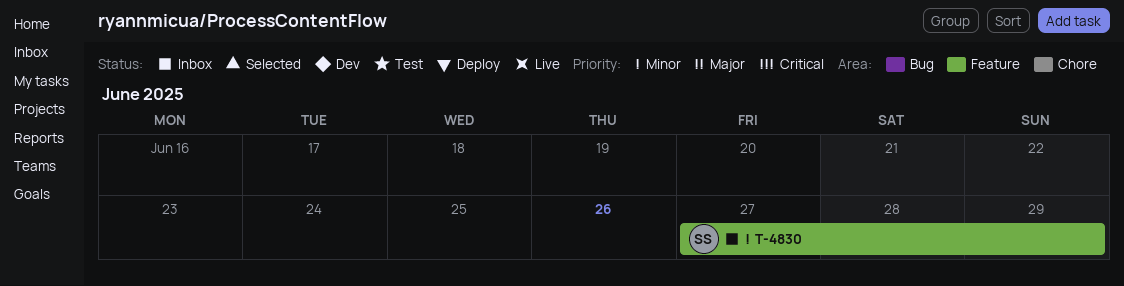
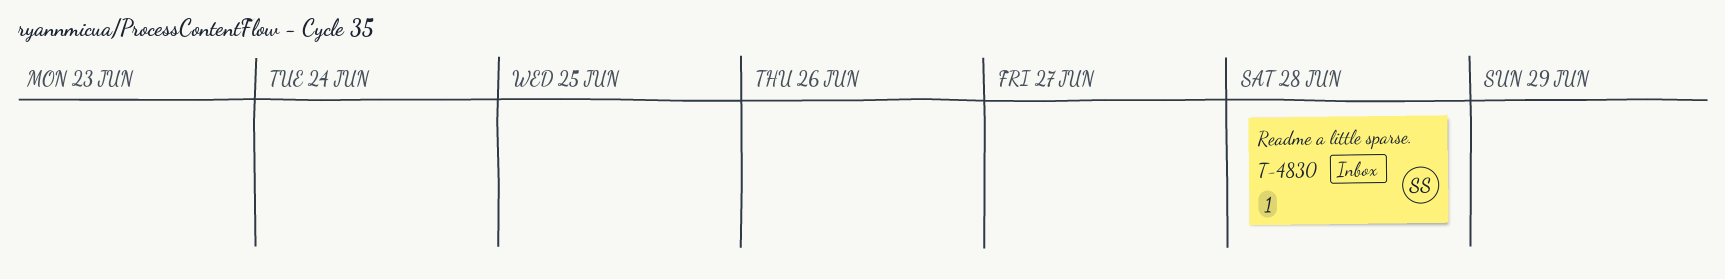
T-4830, due: Jun 29 -> Jun 28

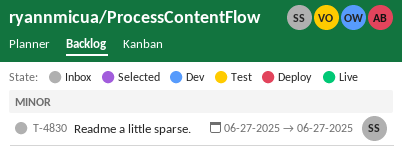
T-4830, due: Jun 28 -> Jun 27

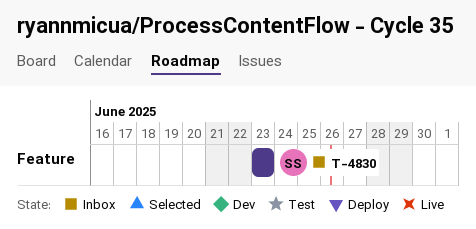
T-4830, start: Jun 27 -> Jun 23
T-4830, due: Jun 27 -> Jun 23

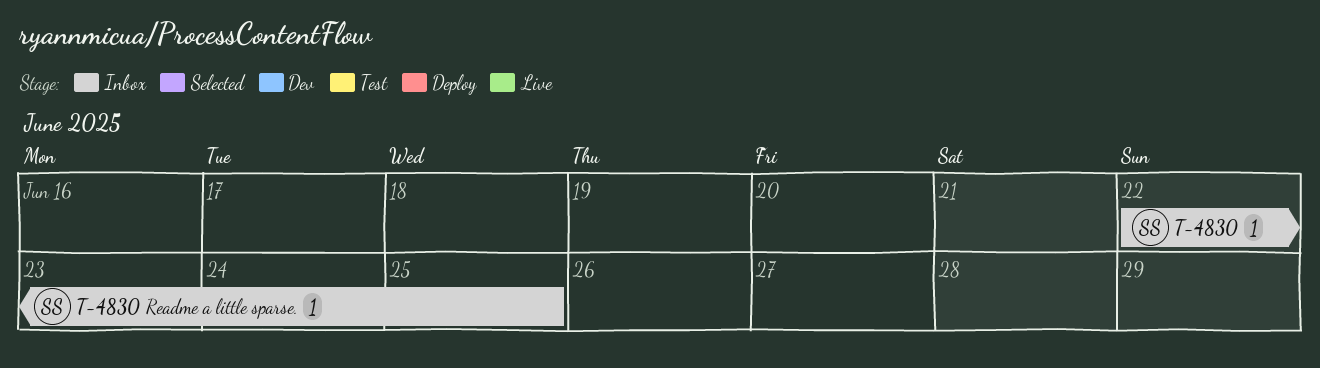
T-4830, start: Jun 23 -> Jun 22
T-4830, due: Jun 23 -> Jun 25

